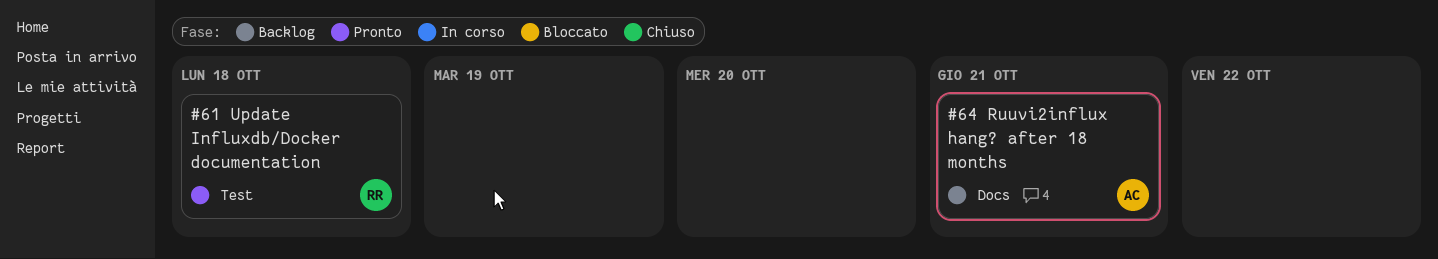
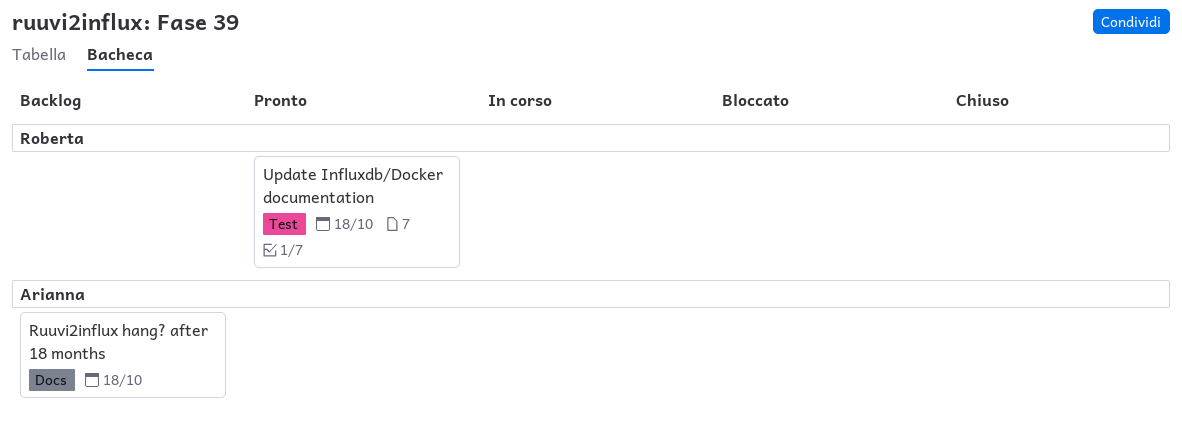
Ruuvi2influx hang? after 18 months, due: Oct 21 -> Oct 18

